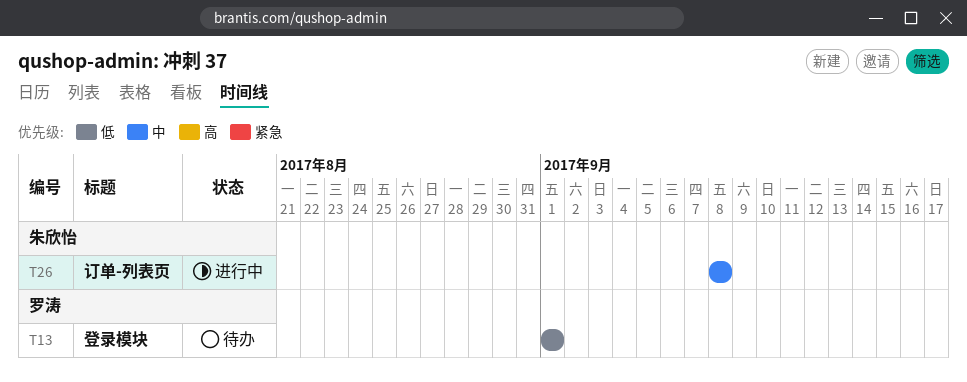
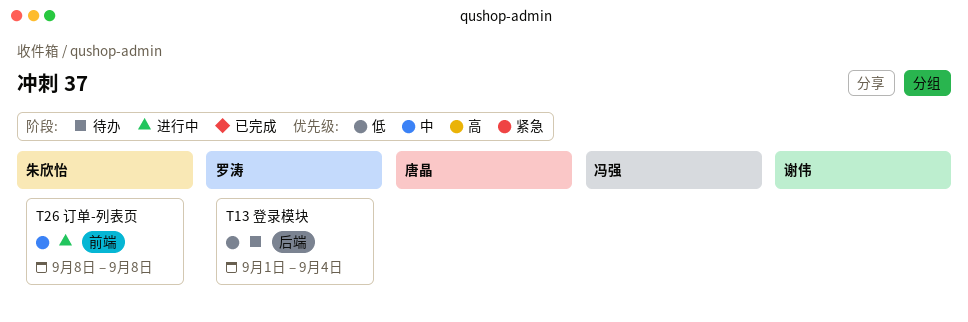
T13, due: Sep 1 -> Sep 4

